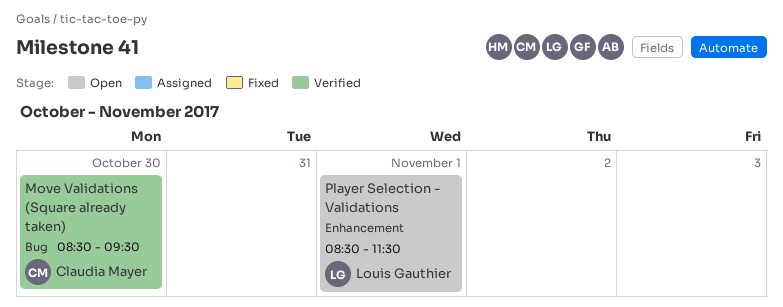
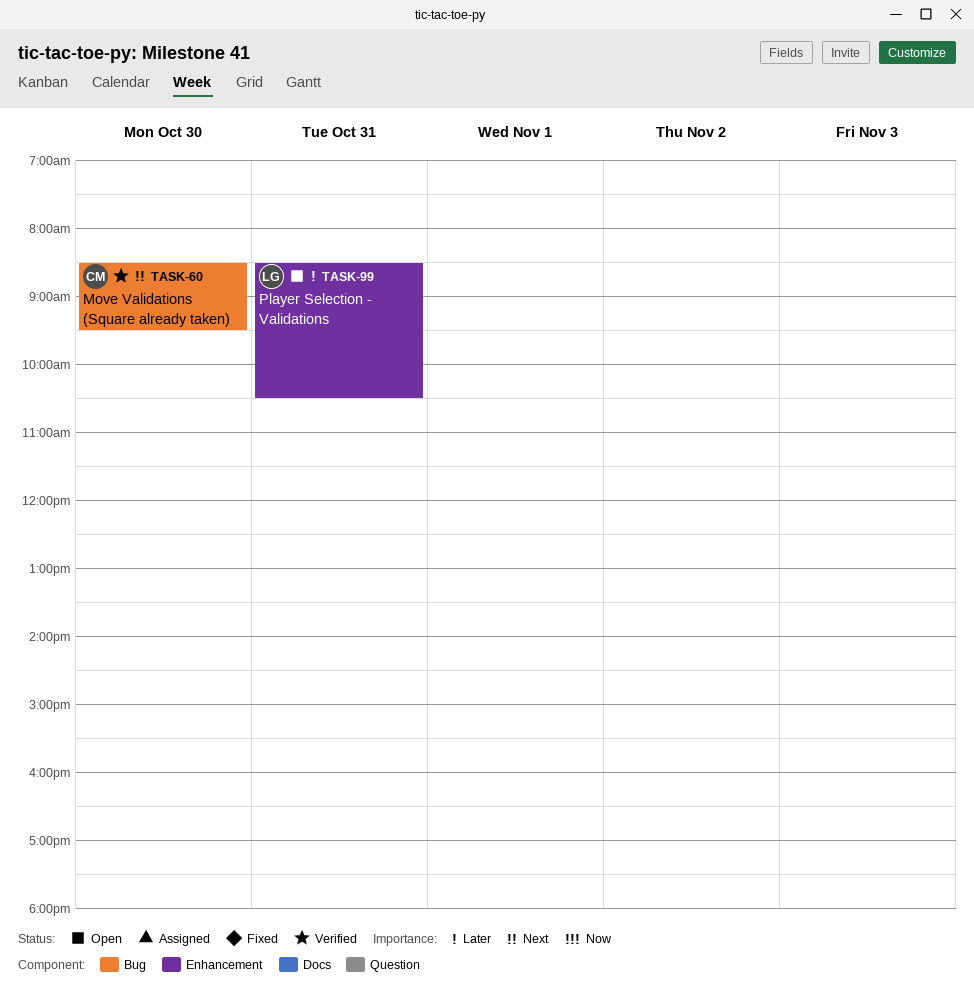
Player Selection - Validations, day: Nov 1 -> Oct 31
Player Selection - Validations, ends: 11:30 -> 10:30

